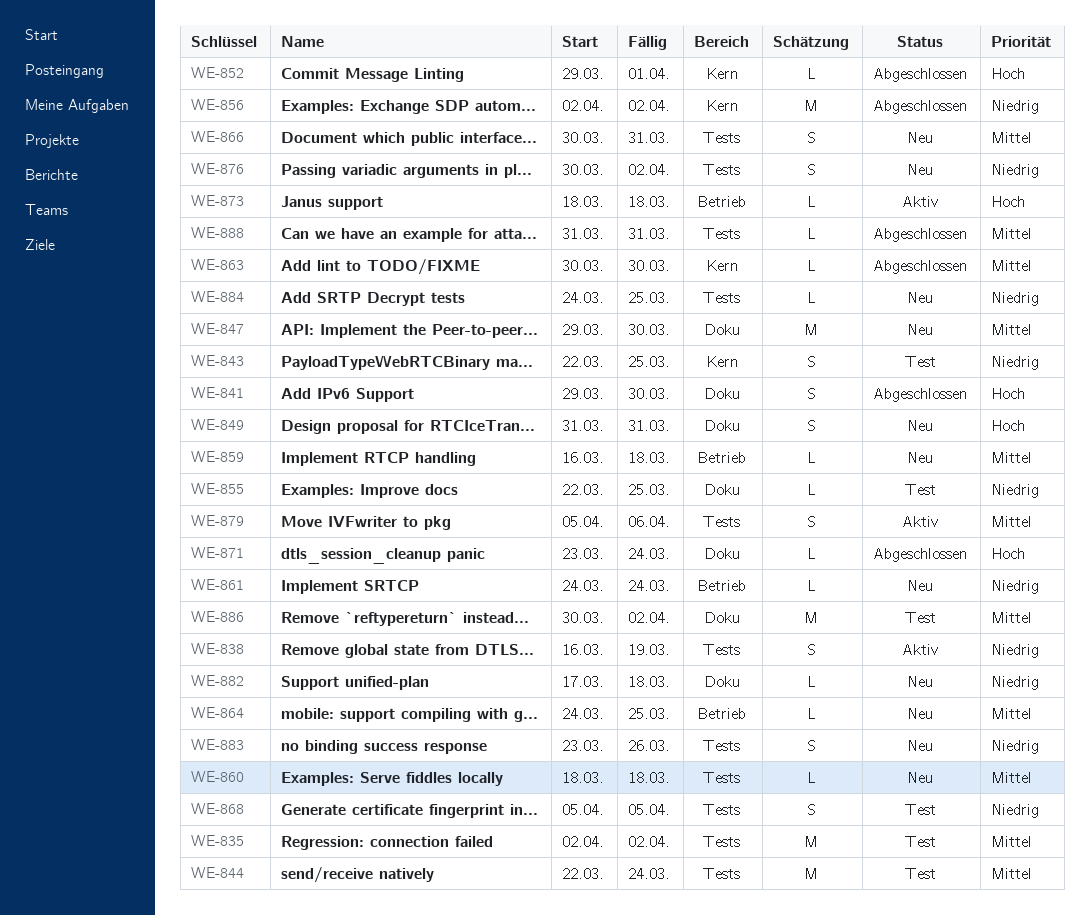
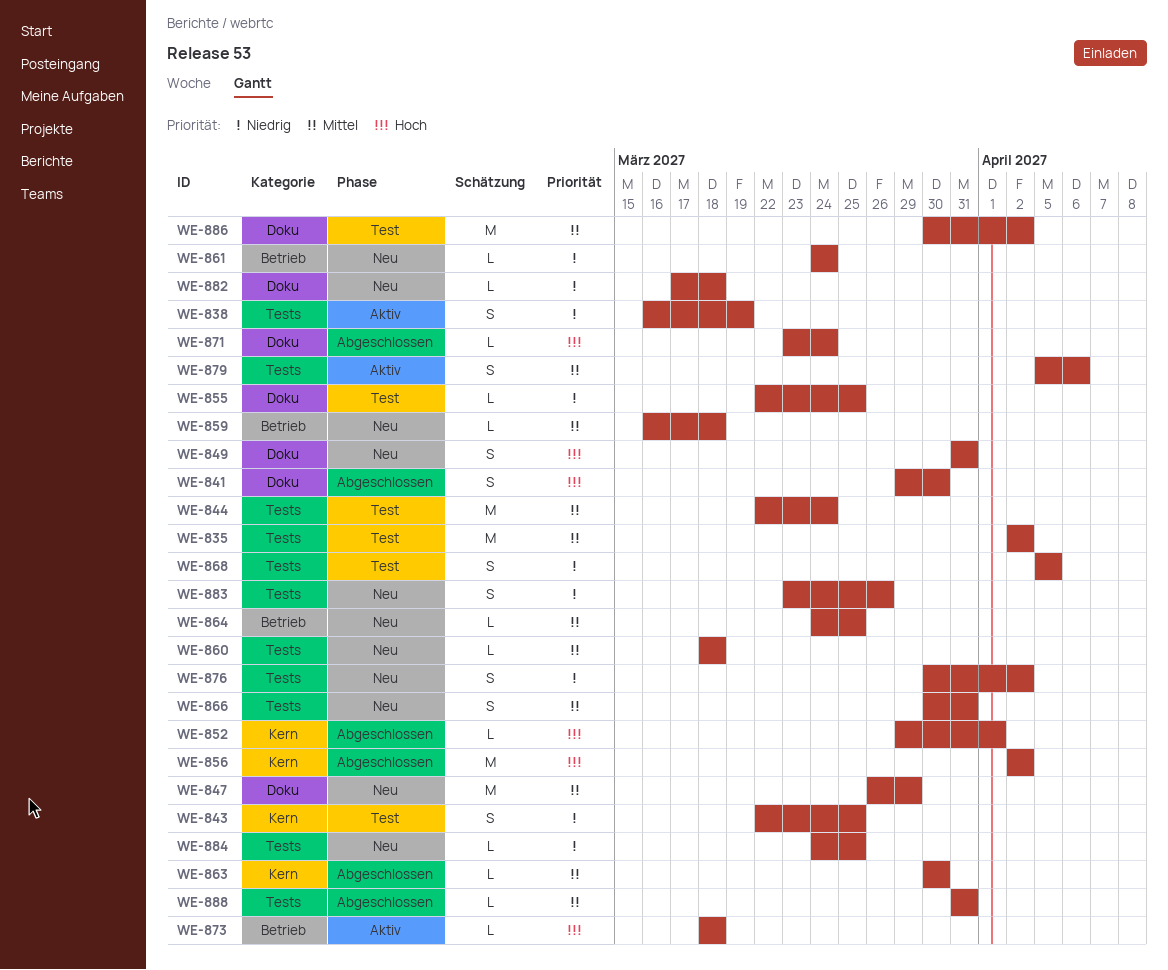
WE-847, start: Mar 29 -> Mar 26
WE-847, due: Mar 30 -> Mar 29
WE-856, priority: Niedrig -> Hoch

